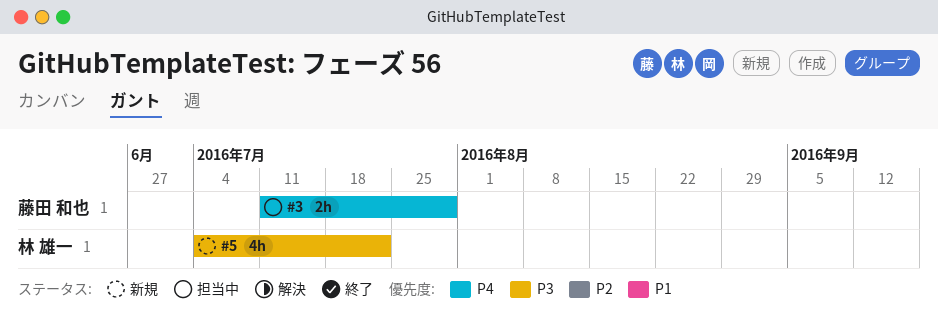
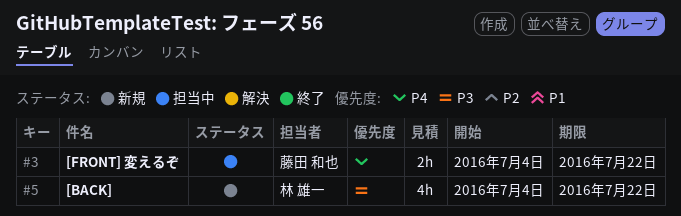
#3, start: Jul 11 -> Jul 4
#3, due: Jul 29 -> Jul 22

